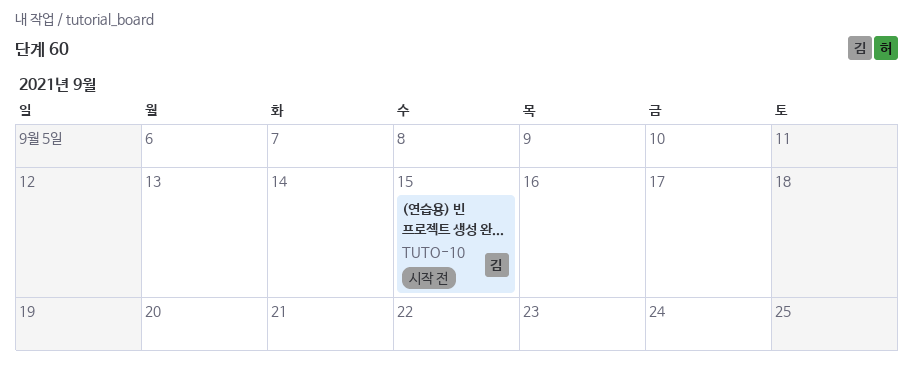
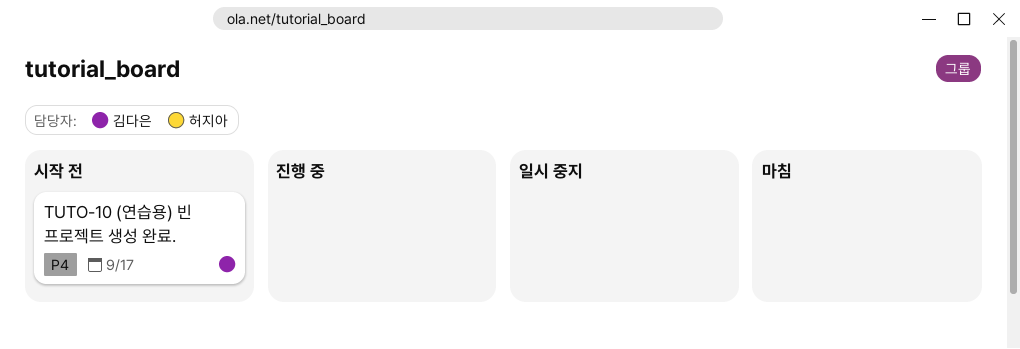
TUTO-10, due: Sep 15 -> Sep 17

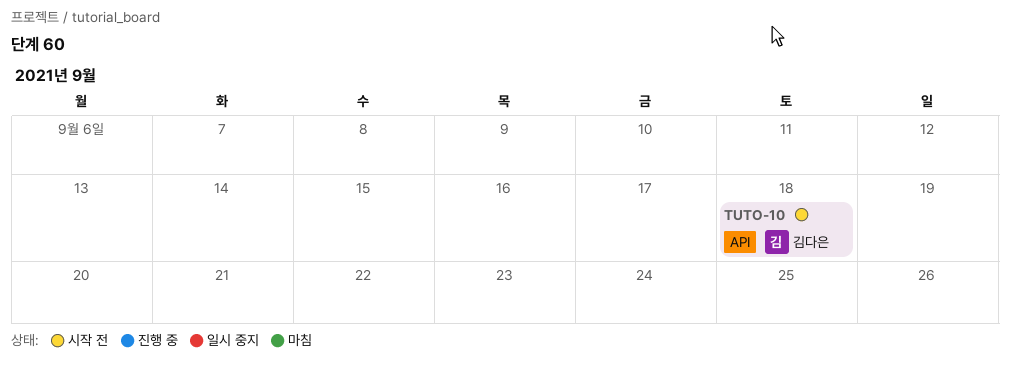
TUTO-10, due: Sep 17 -> Sep 18

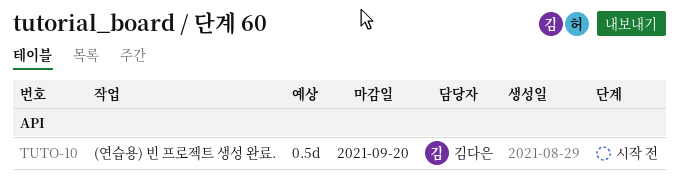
TUTO-10, due: Sep 18 -> Sep 20

